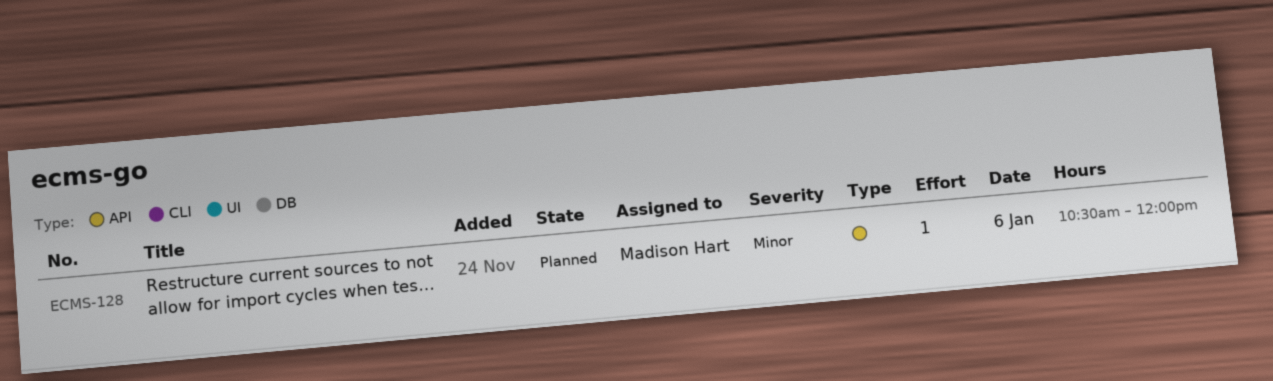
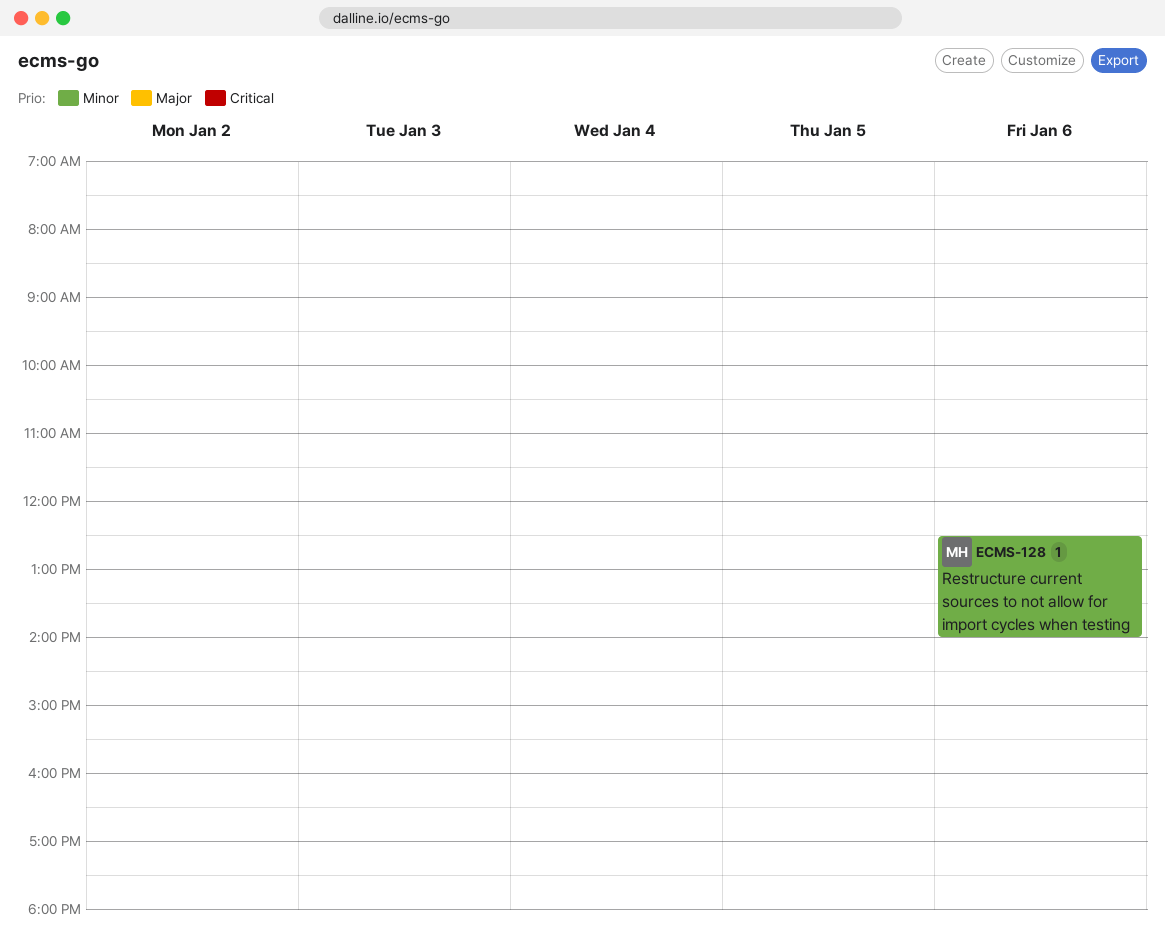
ECMS-128, begins: 10:30 -> 12:30
ECMS-128, ends: 12:00 -> 14:00

